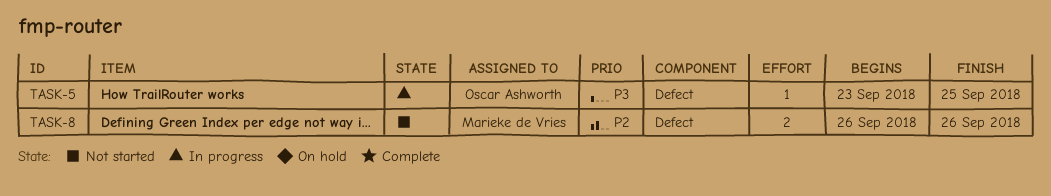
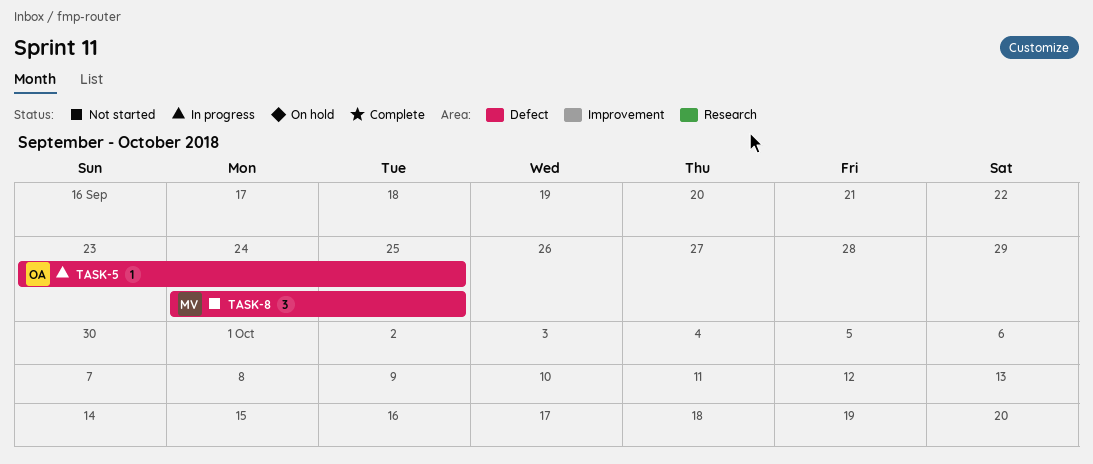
TASK-8, estimate: 2 -> 3
TASK-8, start: Sep 26 -> Sep 24
TASK-8, due: Sep 26 -> Sep 25

